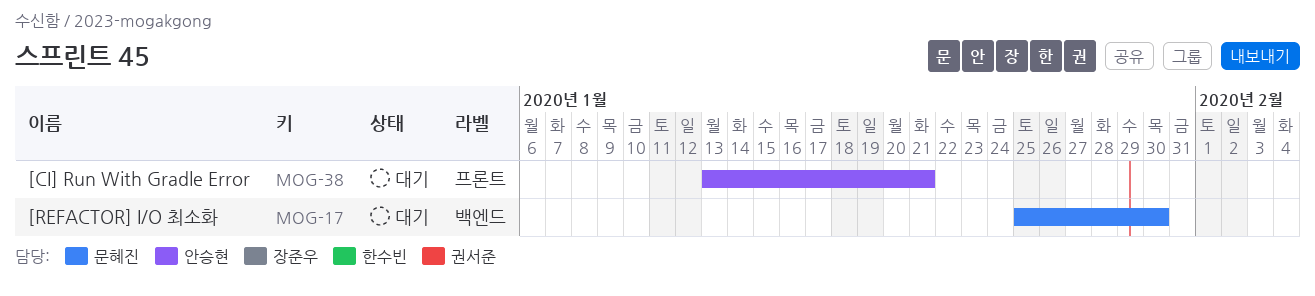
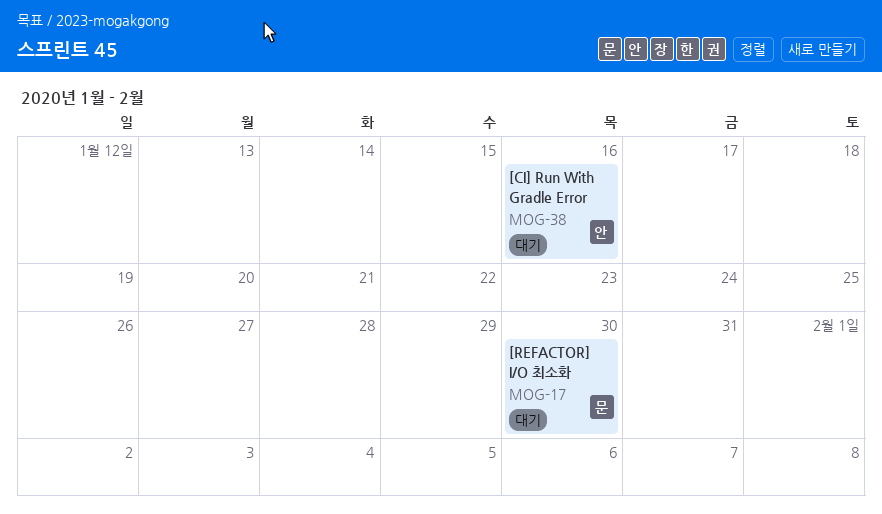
MOG-38, due: Jan 21 -> Jan 16

